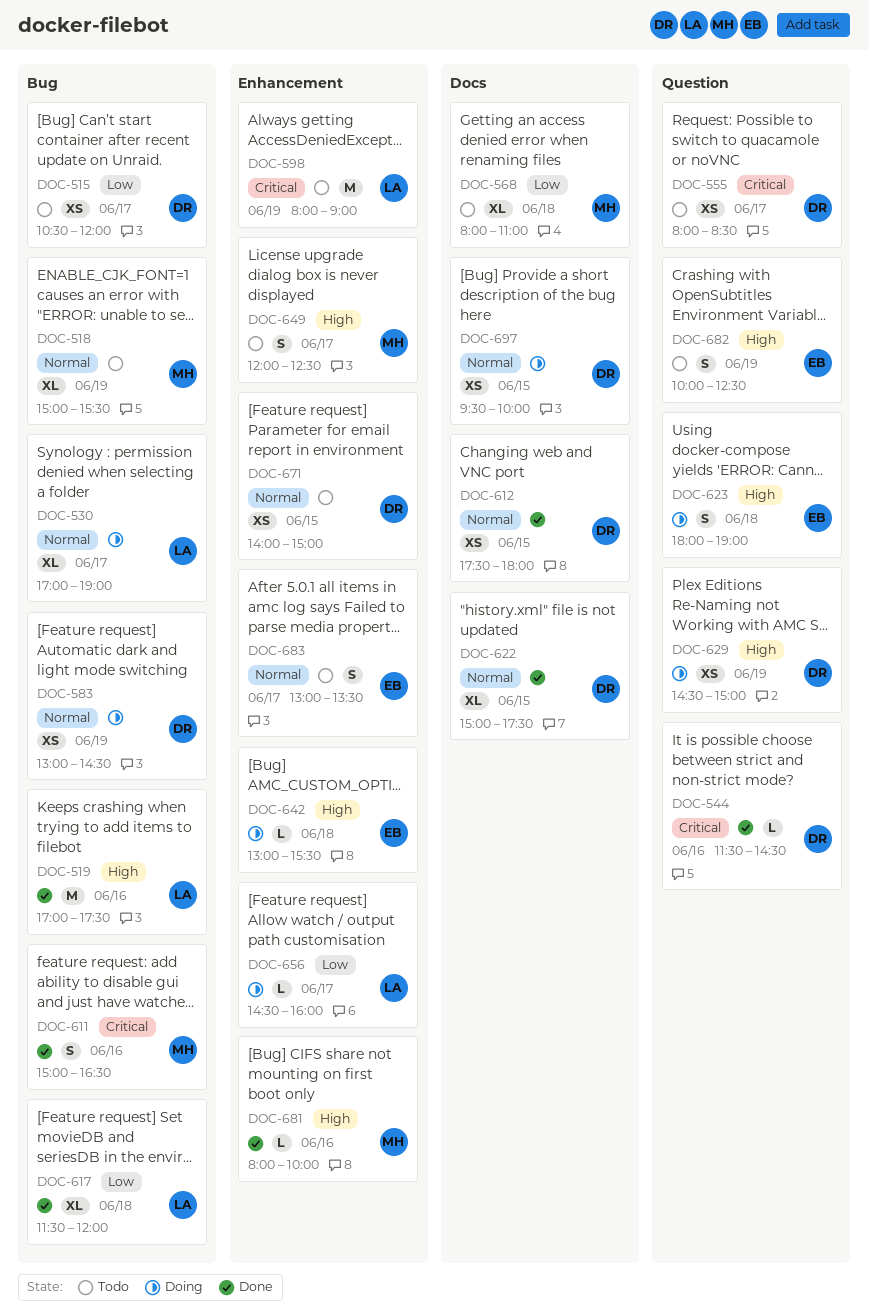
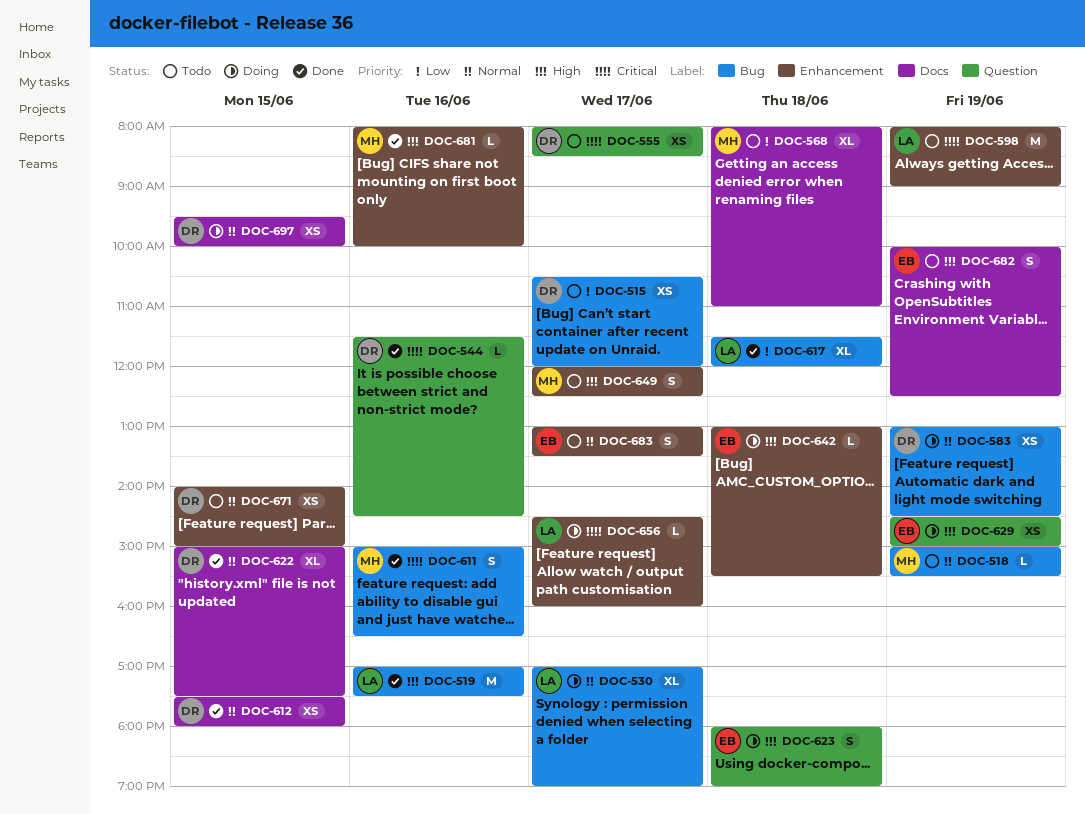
DOC-518, estimate: XL -> L
DOC-629, owner: DR -> EB
DOC-656, priority: Low -> Critical
DOC-682, label: Question -> Docs

